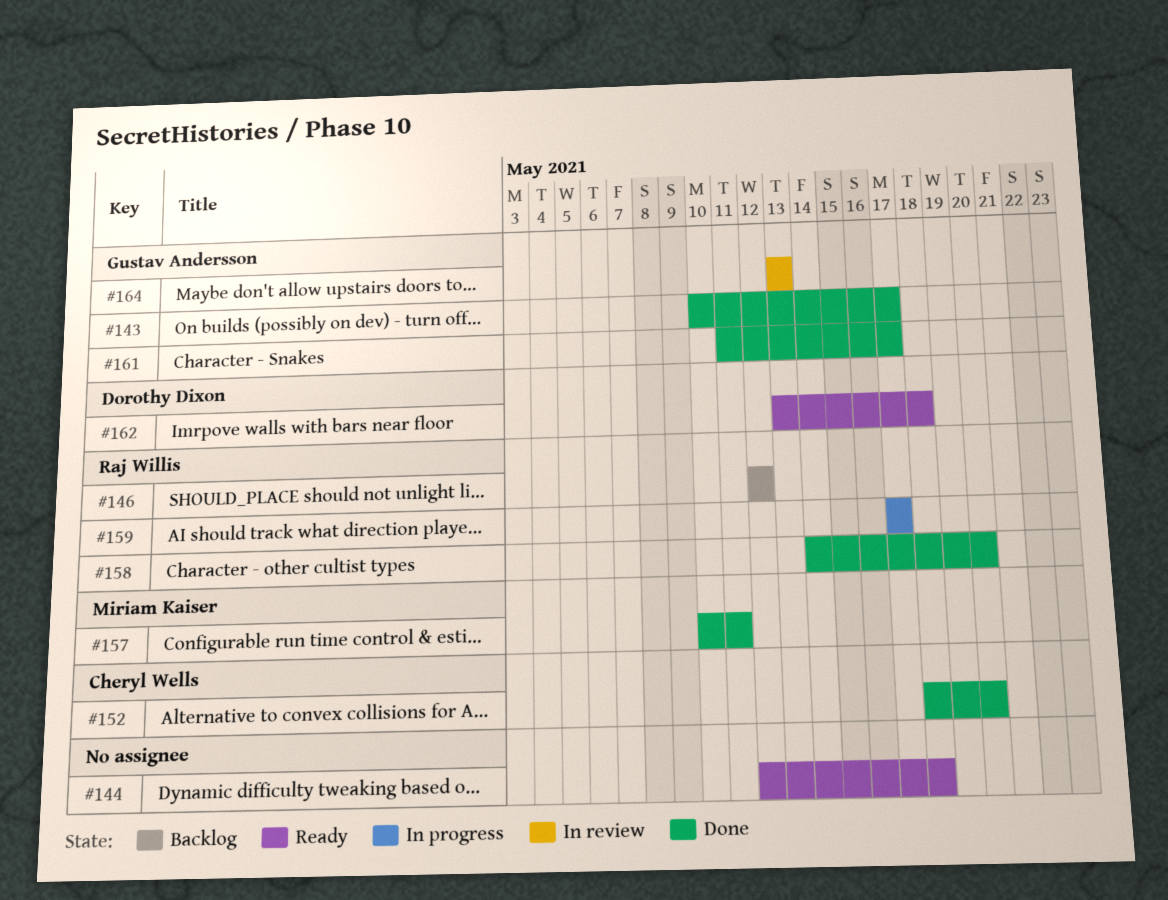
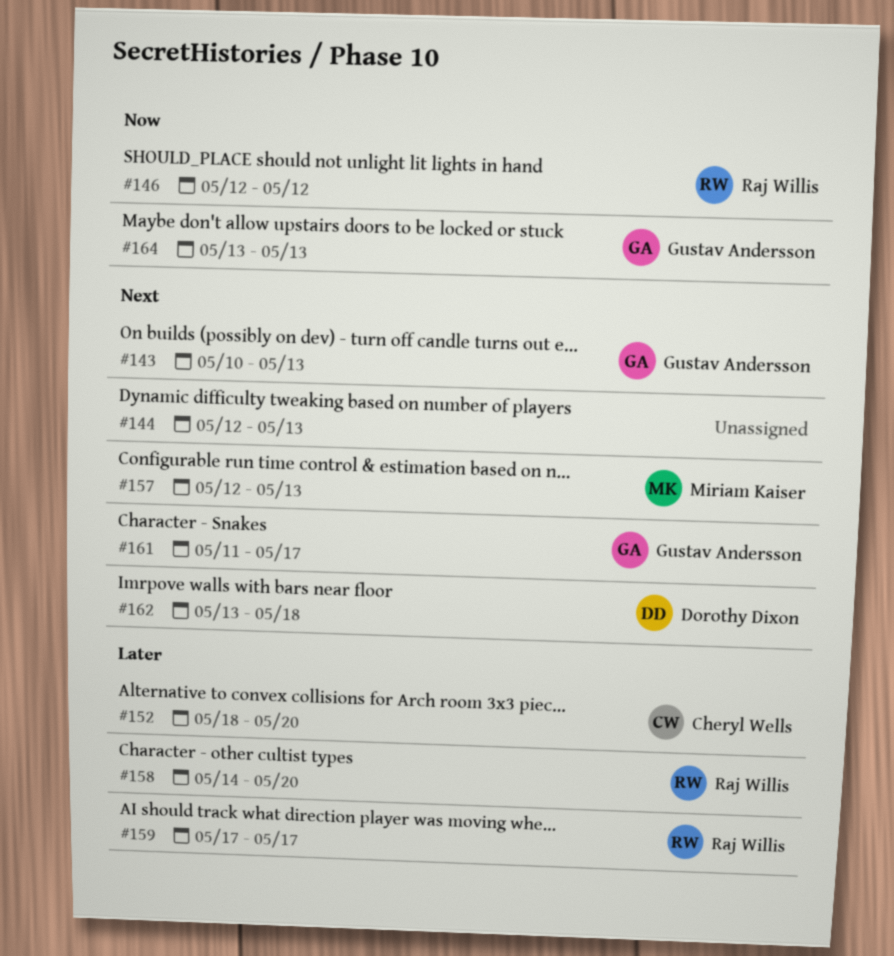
#143, due: May 17 -> May 13
#144, due: May 18 -> May 13
#157, start: May 10 -> May 12
#157, due: May 11 -> May 13

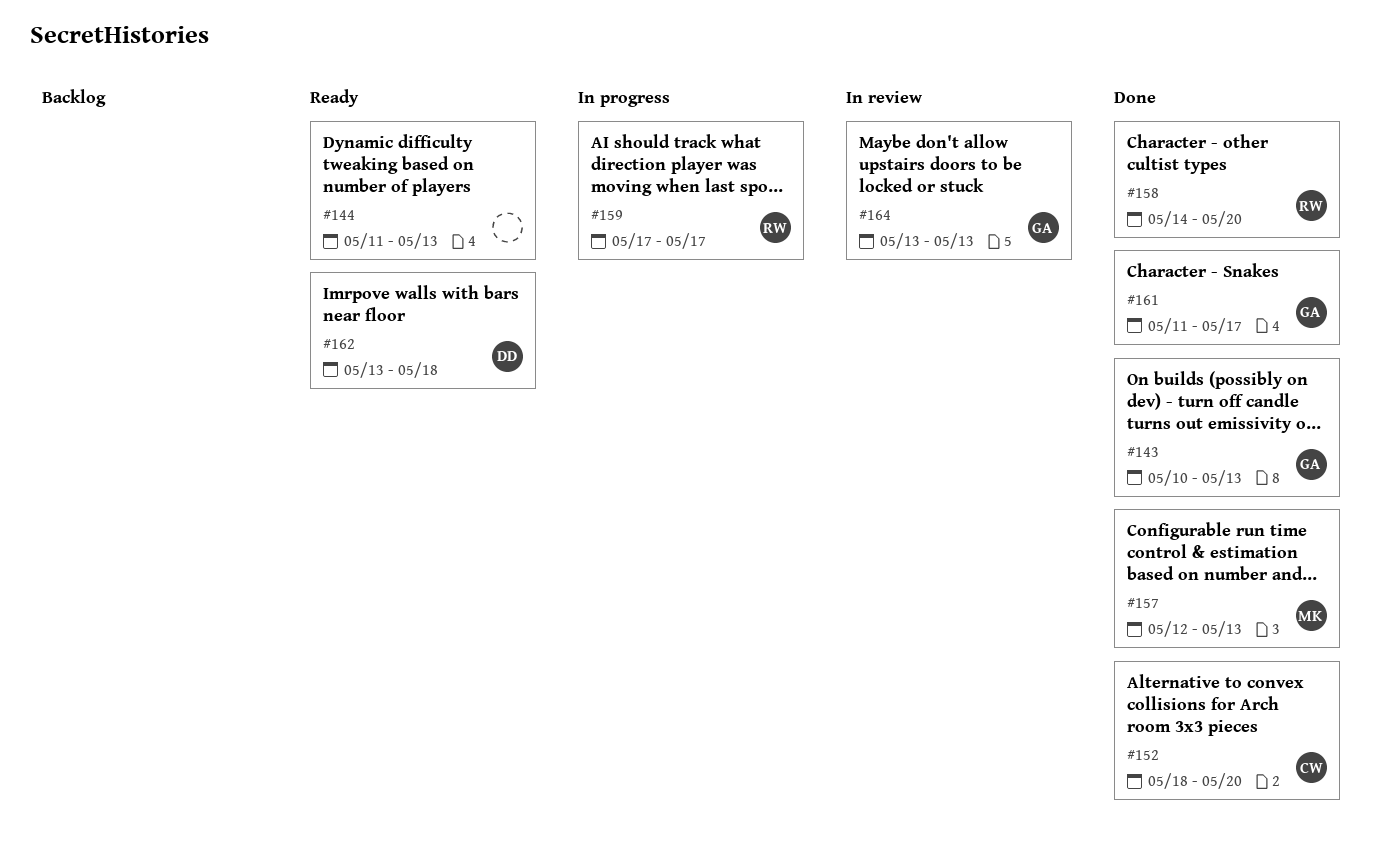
#144, start: May 12 -> May 11
#146: present -> none

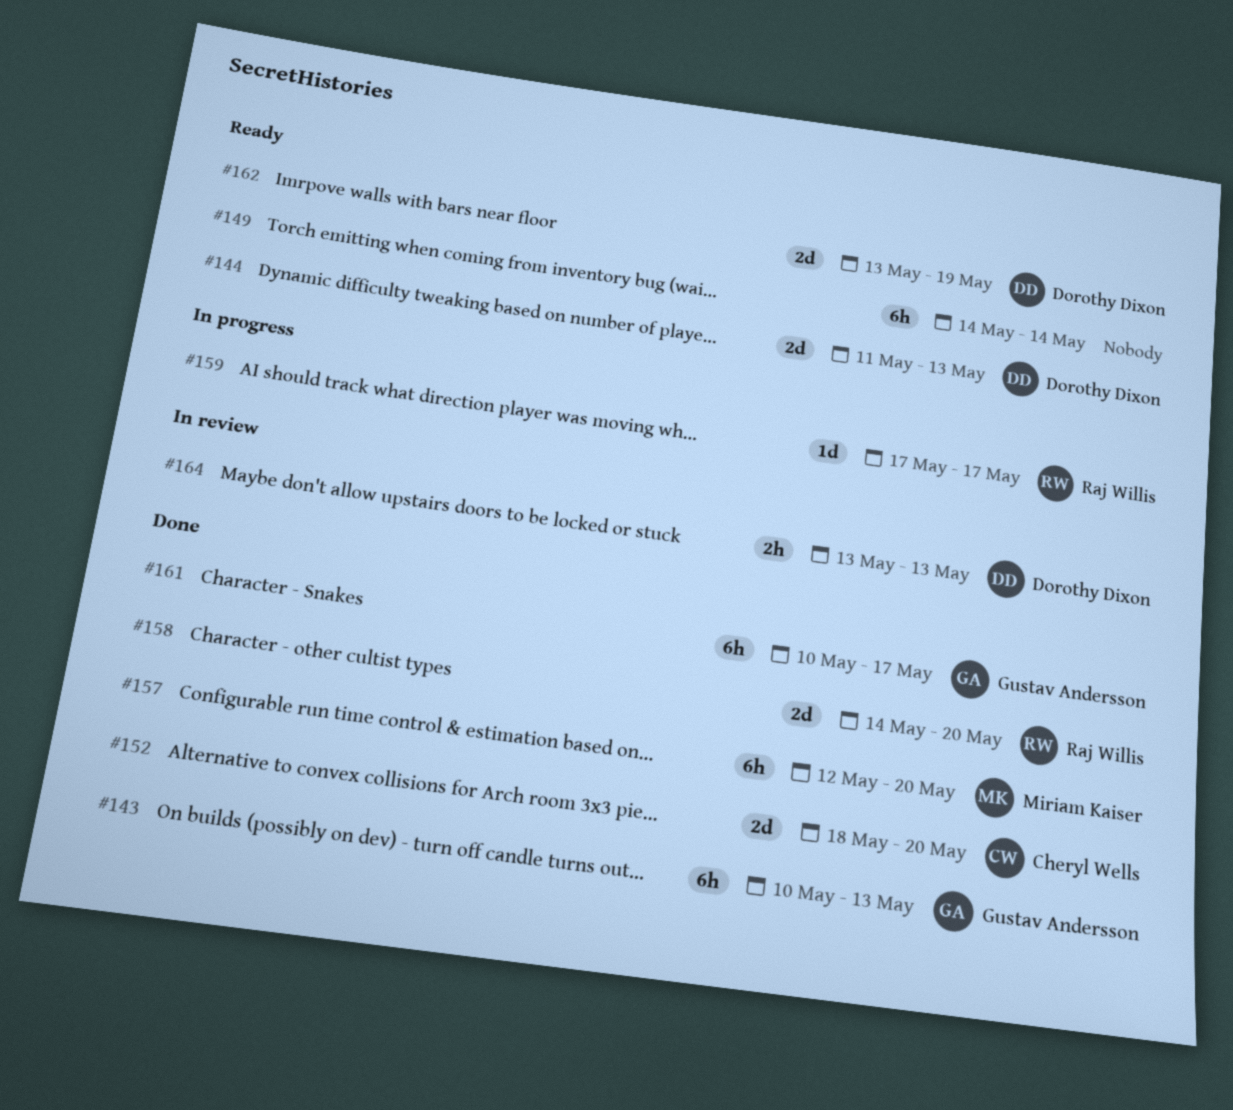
#144, owner: none -> Dorothy Dixon
#149: none -> present
#157, due: May 13 -> May 20
#161, start: May 11 -> May 10
#162, due: May 18 -> May 19
#164, owner: Gustav Andersson -> Dorothy Dixon

